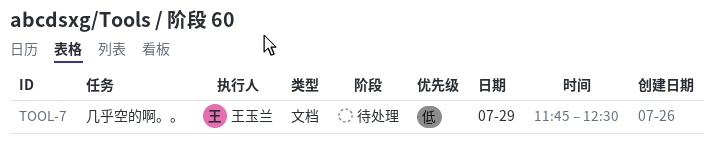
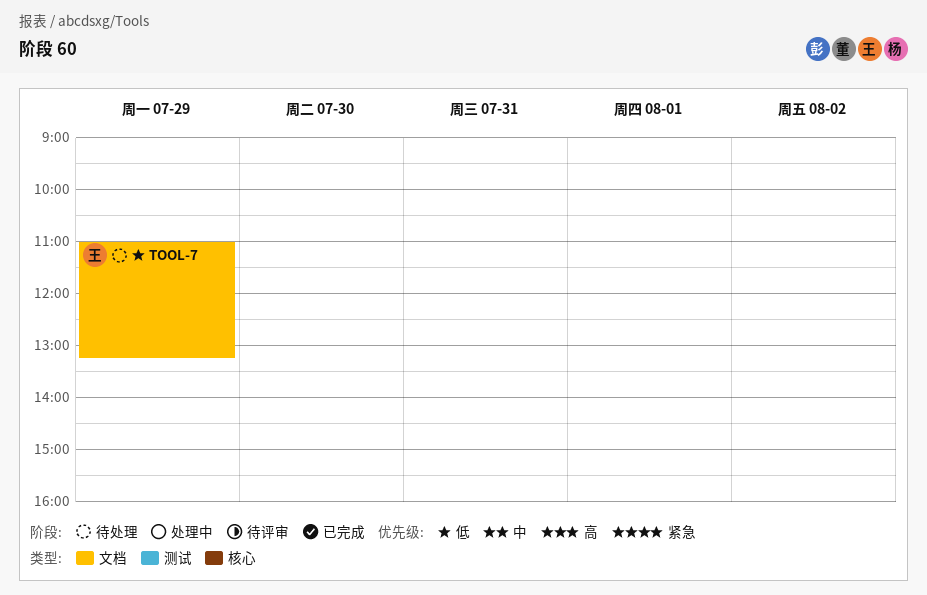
TOOL-7, begins: 11:45 -> 11:00
TOOL-7, ends: 12:30 -> 13:15

